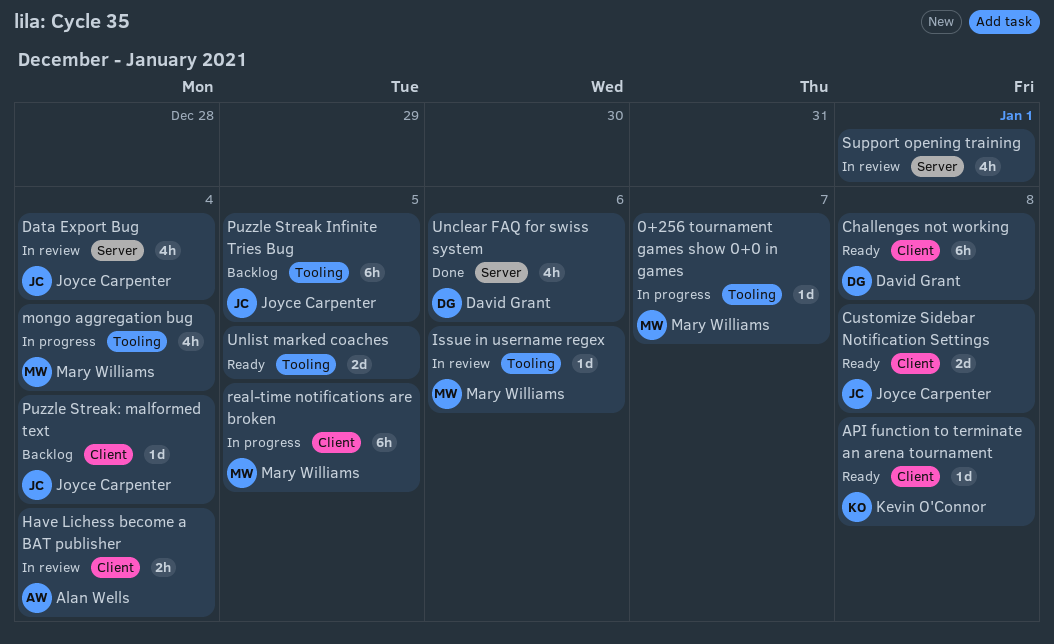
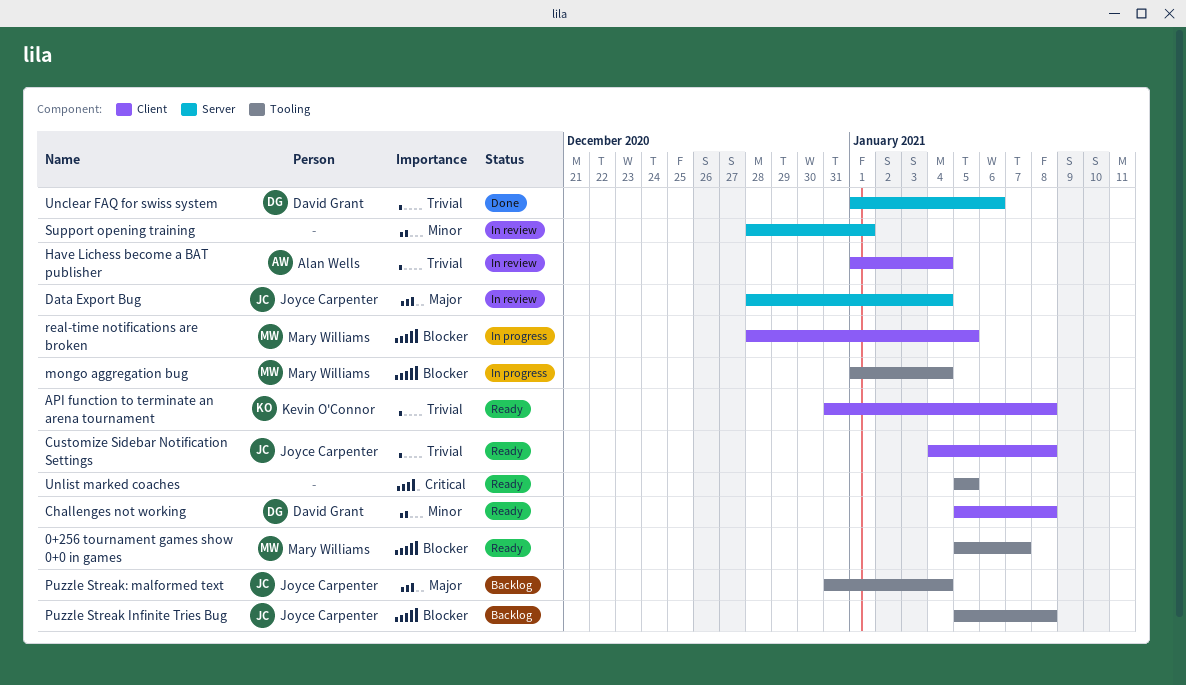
0+256 tournament games show 0+0 in games, status: In progress -> Ready
Issue in username regex: present -> none
Puzzle Streak Infinite Tries Bug, due: Jan 5 -> Jan 8
Puzzle Streak: malformed text, label: Client -> Tooling

